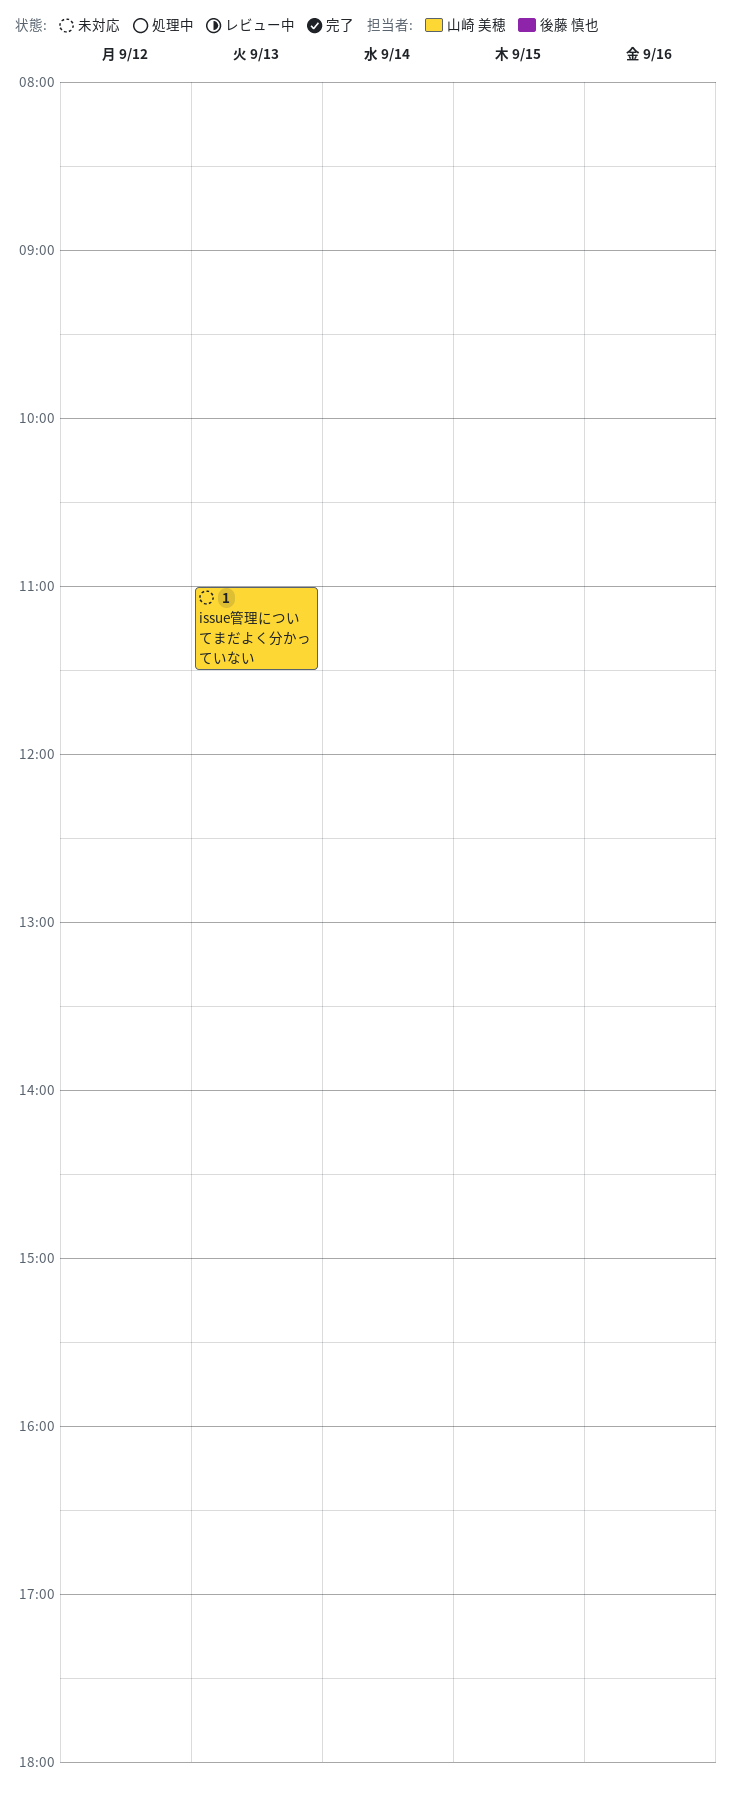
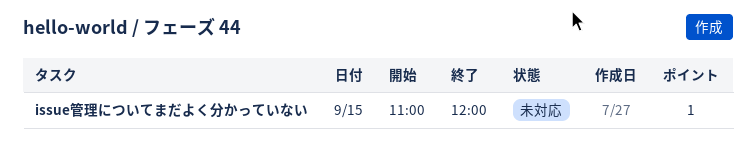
issue管理についてまだよく分かっていない, day: Sep 13 -> Sep 15
issue管理についてまだよく分かっていない, ends: 11:30 -> 12:00

